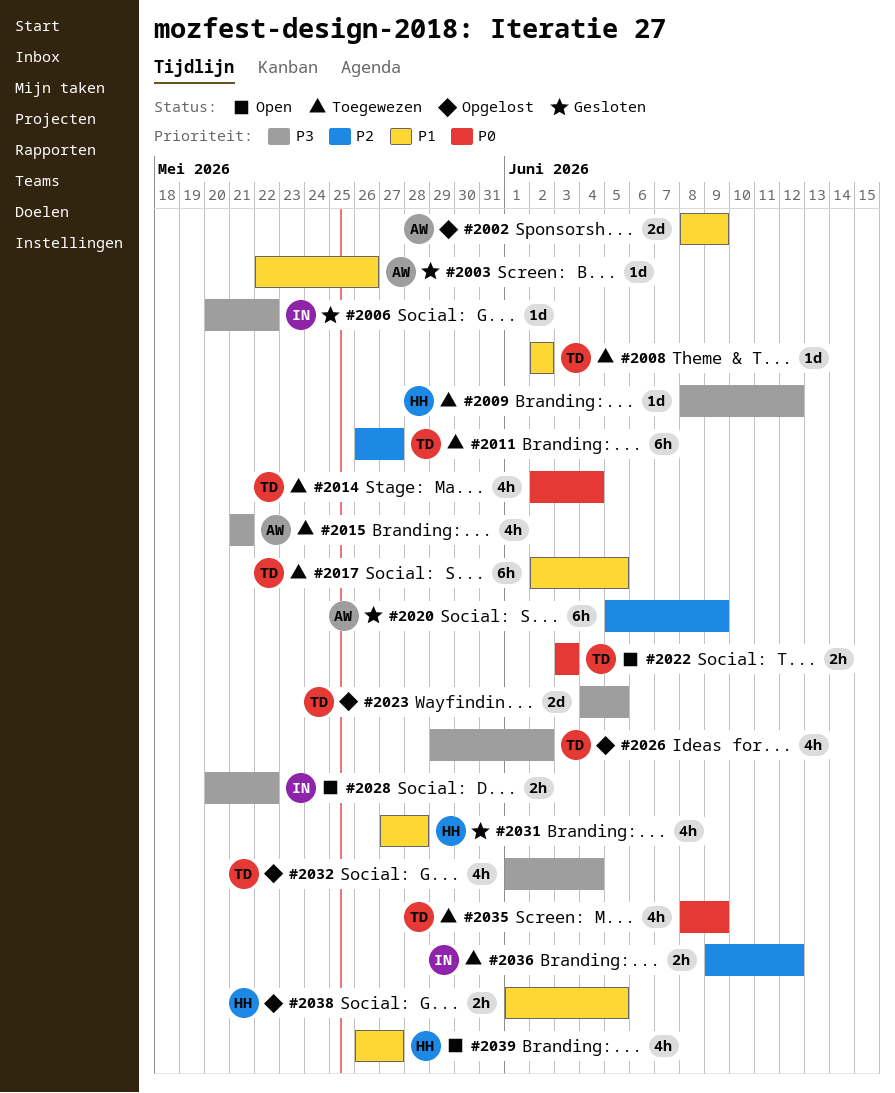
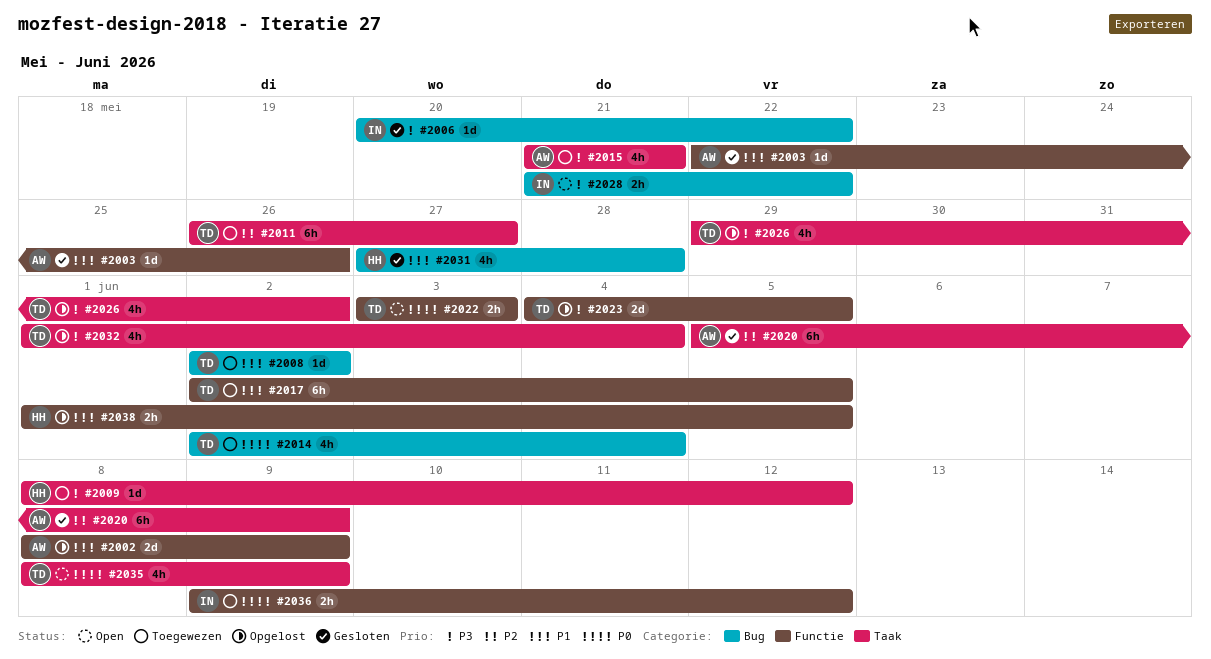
#2028, start: May 20 -> May 21
#2035, status: Toegewezen -> Open
#2036, priority: P2 -> P0
#2039: present -> none

